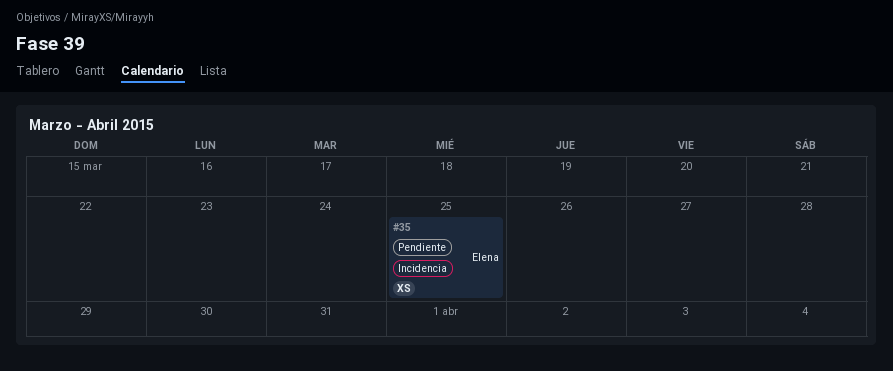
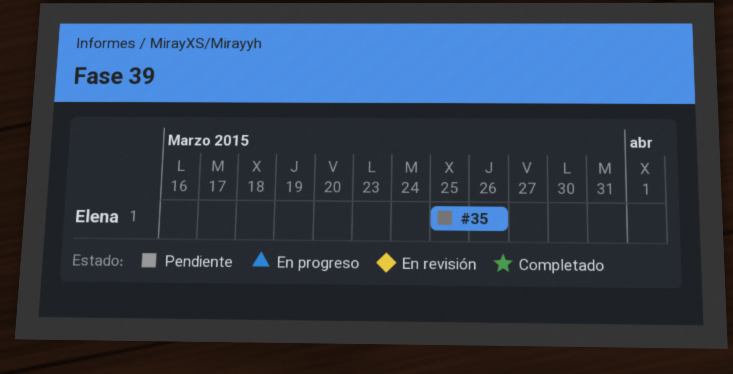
#35, due: Mar 25 -> Mar 26

